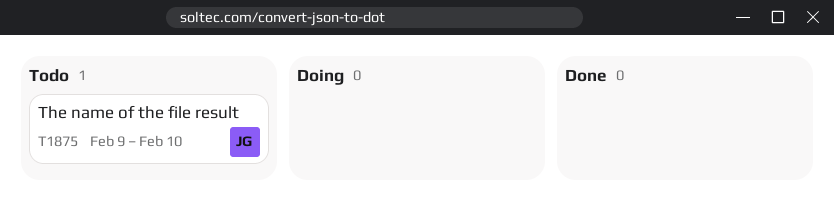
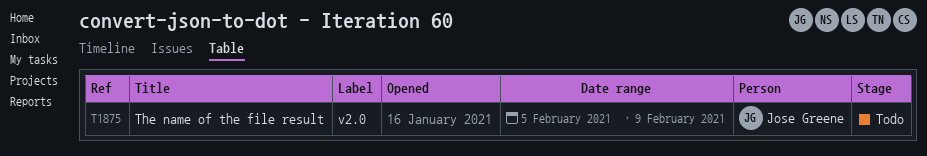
T1875, start: Feb 9 -> Feb 5
T1875, due: Feb 10 -> Feb 9

